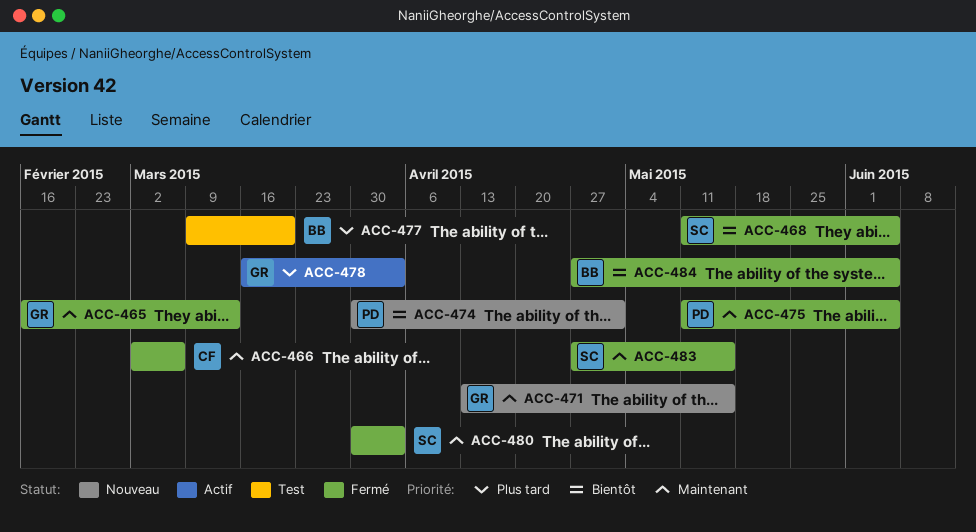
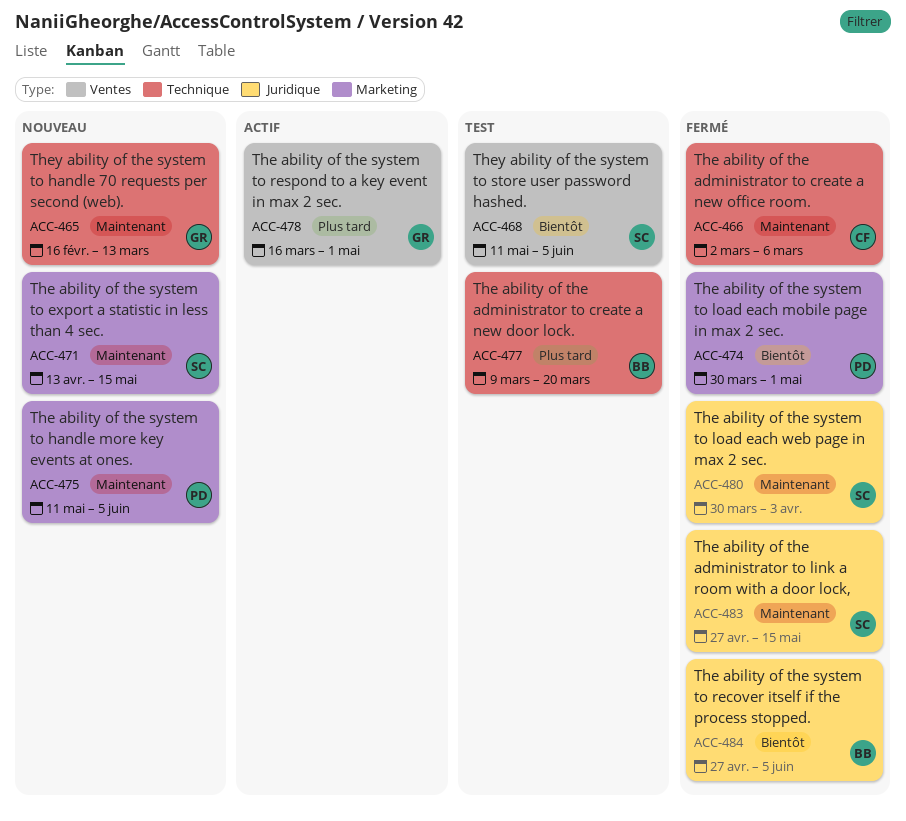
ACC-465, status: Fermé -> Nouveau
ACC-468, status: Fermé -> Test
ACC-471, owner: GR -> SC
ACC-474, status: Nouveau -> Fermé
ACC-475, status: Fermé -> Nouveau
ACC-478, due: Apr 3 -> May 1

